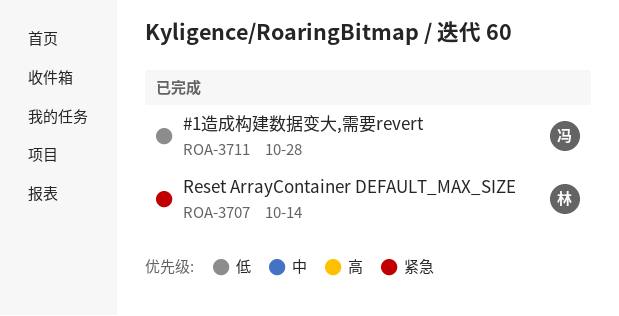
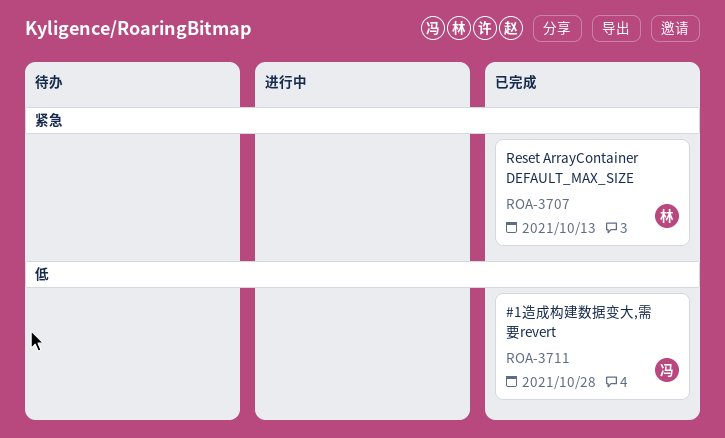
ROA-3707, due: Oct 14 -> Oct 13

